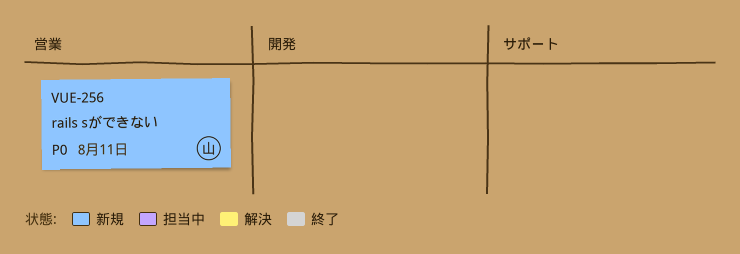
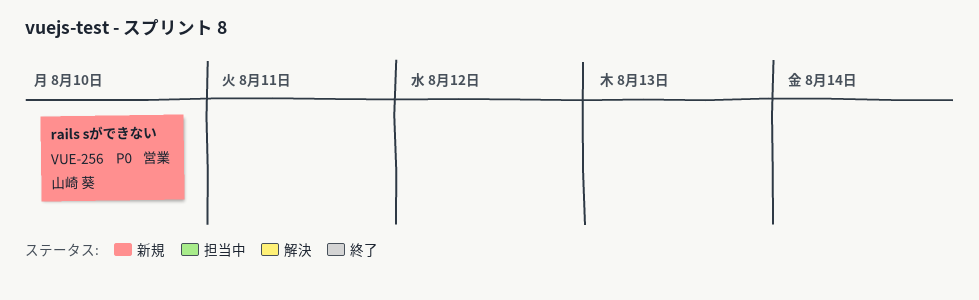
VUE-256, due: Aug 11 -> Aug 10

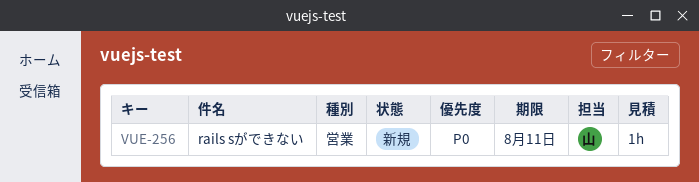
VUE-256, due: Aug 10 -> Aug 11

